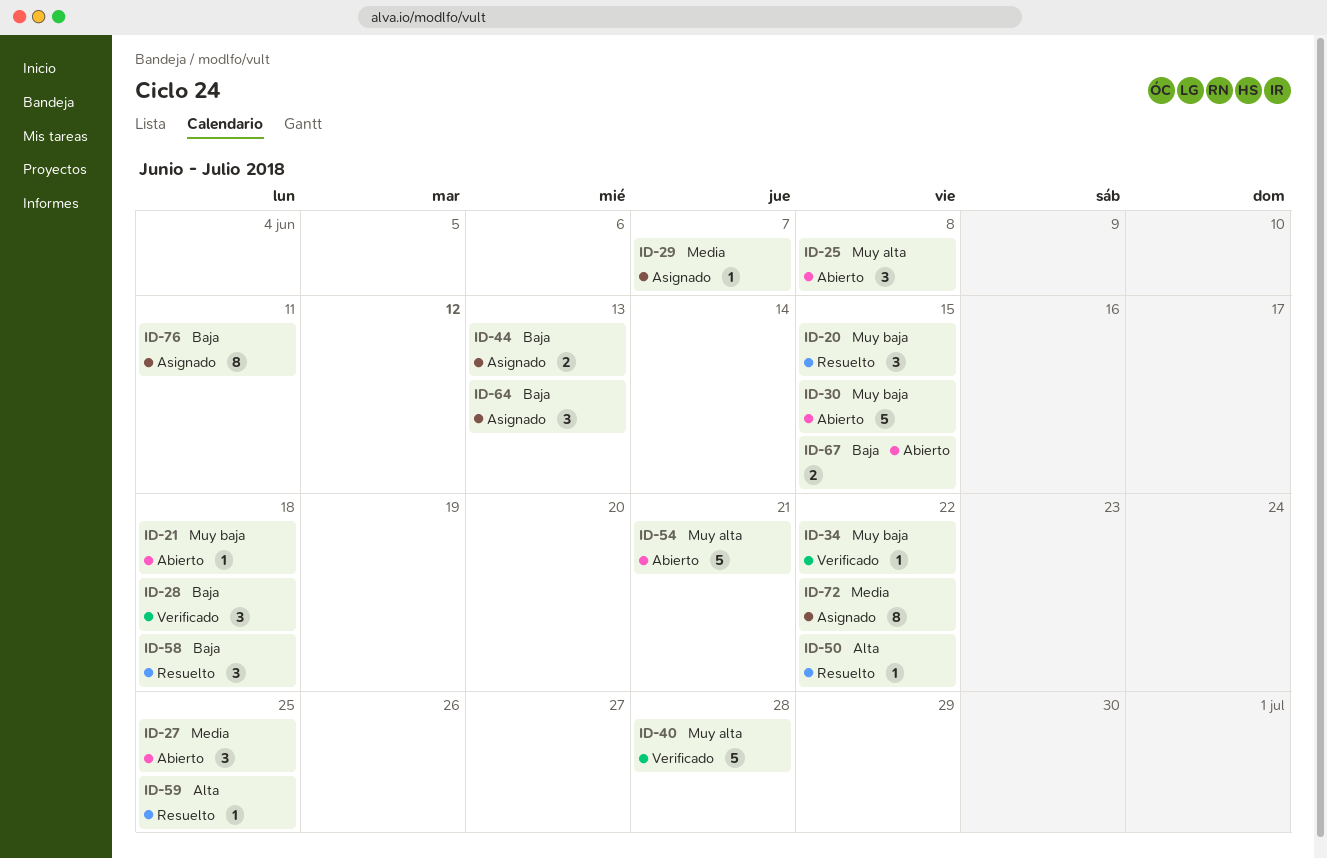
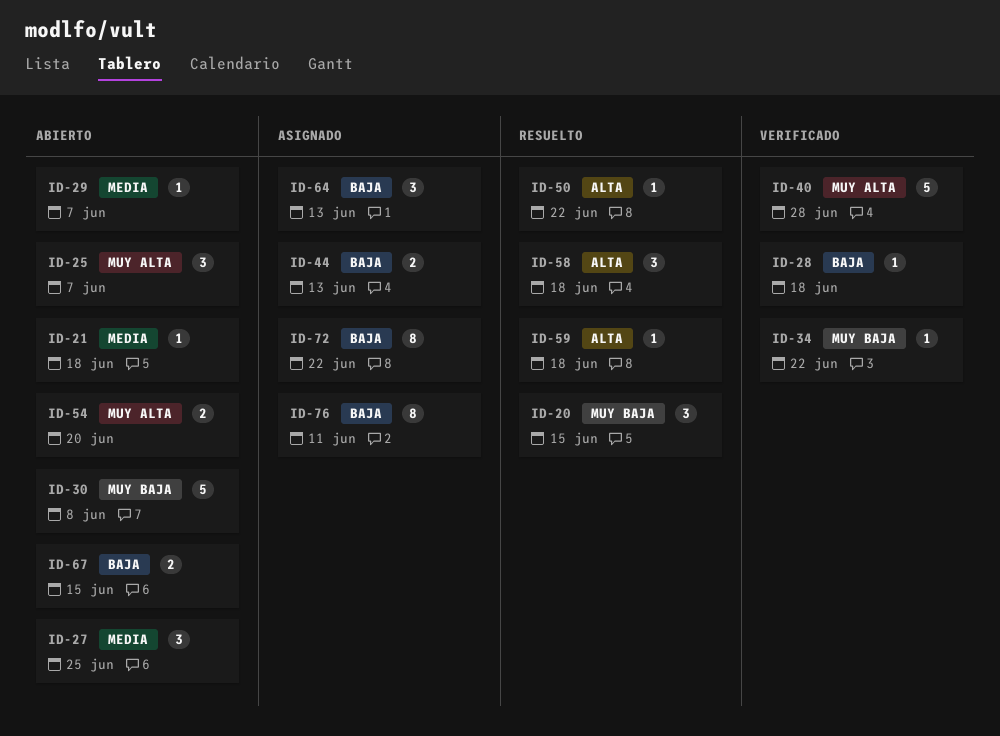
ID-21, priority: Muy baja -> Media
ID-25, due: Jun 8 -> Jun 7
ID-28, estimate: 3 -> 1
ID-29, status: Asignado -> Abierto
ID-30, due: Jun 15 -> Jun 8
ID-54, estimate: 5 -> 2
ID-54, due: Jun 21 -> Jun 20
ID-58, priority: Baja -> Alta
ID-59, due: Jun 25 -> Jun 18
ID-72, priority: Media -> Baja

